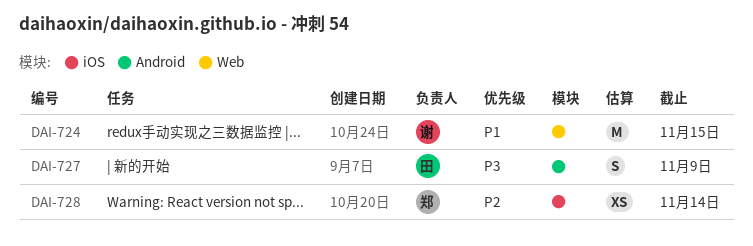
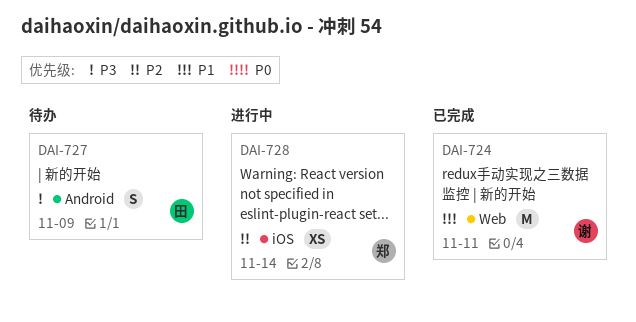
DAI-724, due: Nov 15 -> Nov 11

